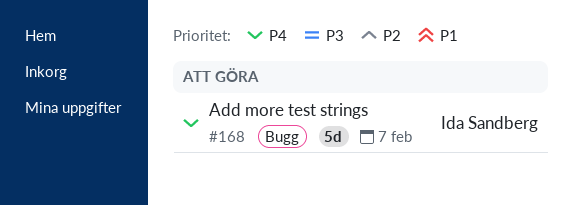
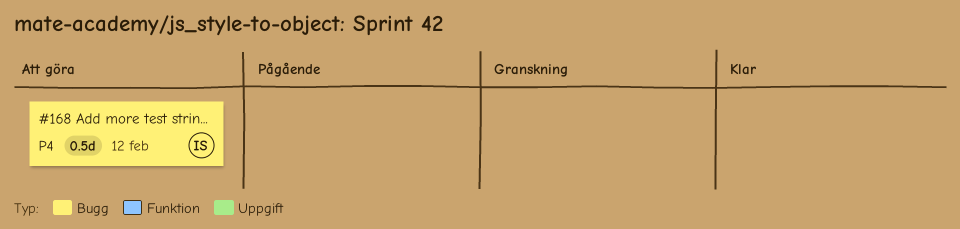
#168, estimate: 5d -> 0.5d
#168, due: Feb 7 -> Feb 12

